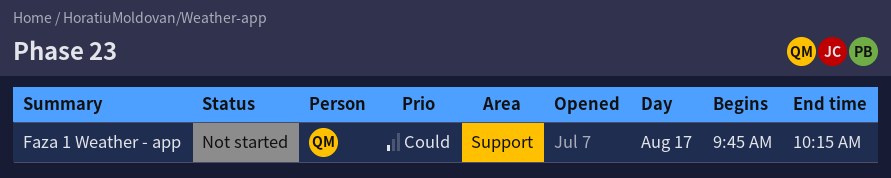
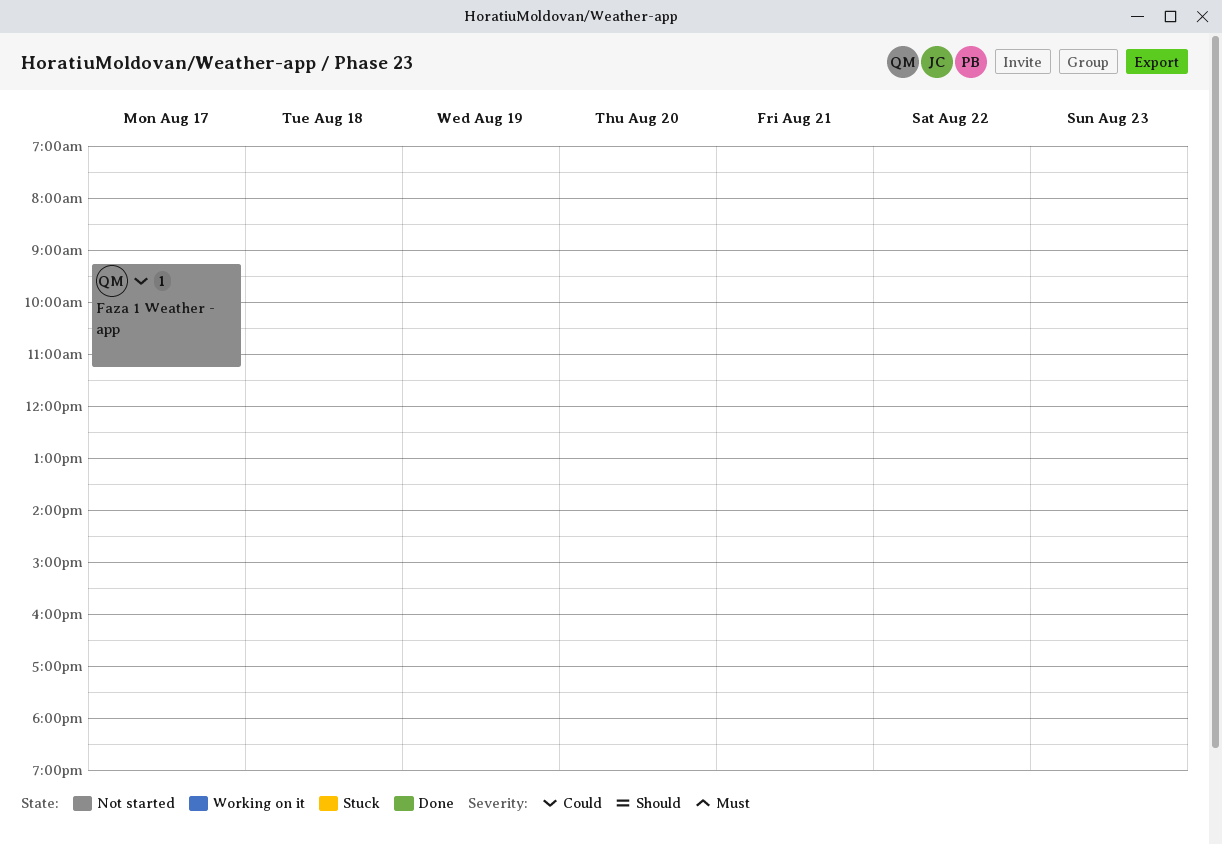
Faza 1 Weather - app, begins: 09:45 -> 09:15
Faza 1 Weather - app, ends: 10:15 -> 11:15

